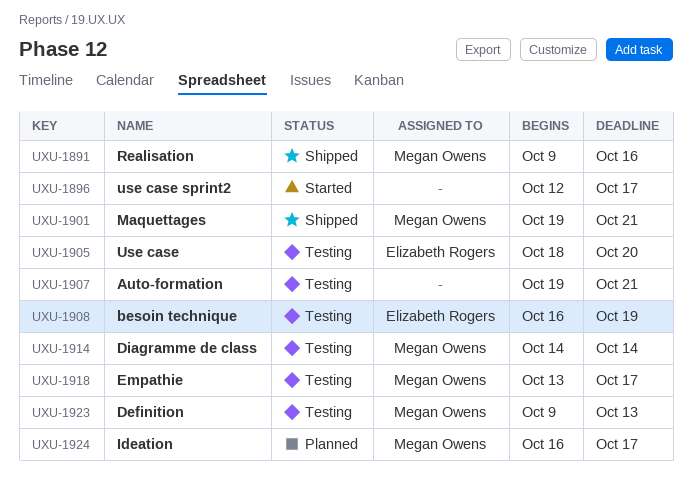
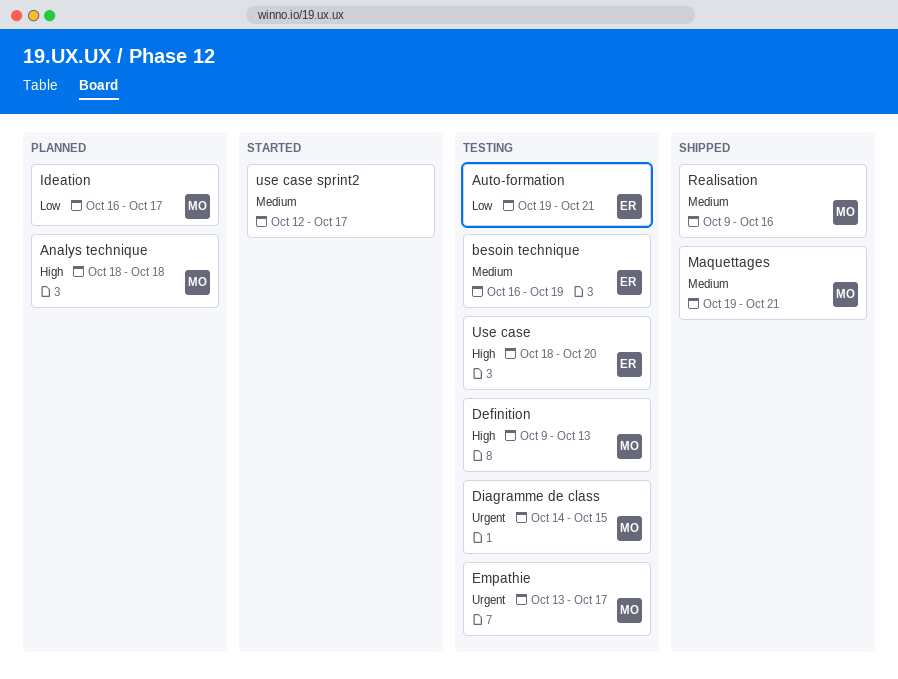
Analys technique: none -> present
Auto-formation, owner: none -> Elizabeth Rogers
Diagramme de class, due: Oct 14 -> Oct 15

